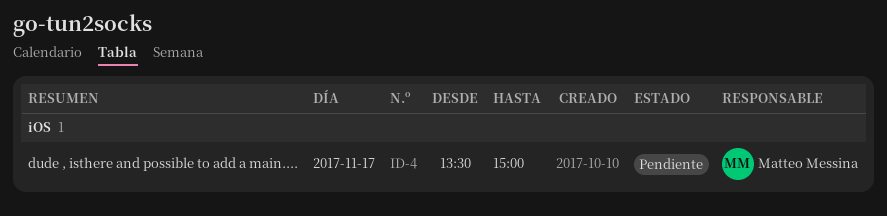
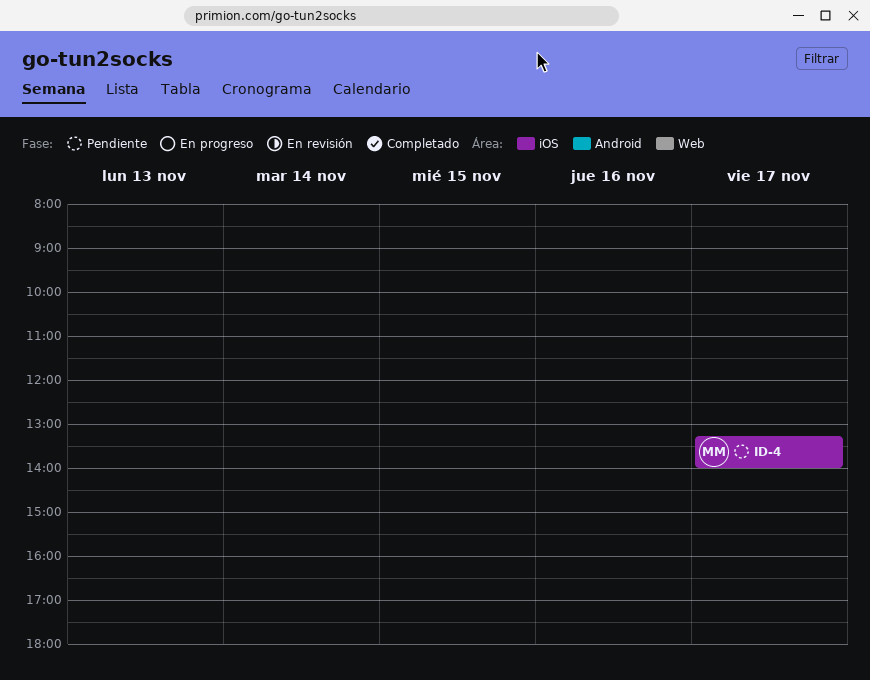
ID-4, begins: 13:30 -> 13:15
ID-4, ends: 15:00 -> 14:00

